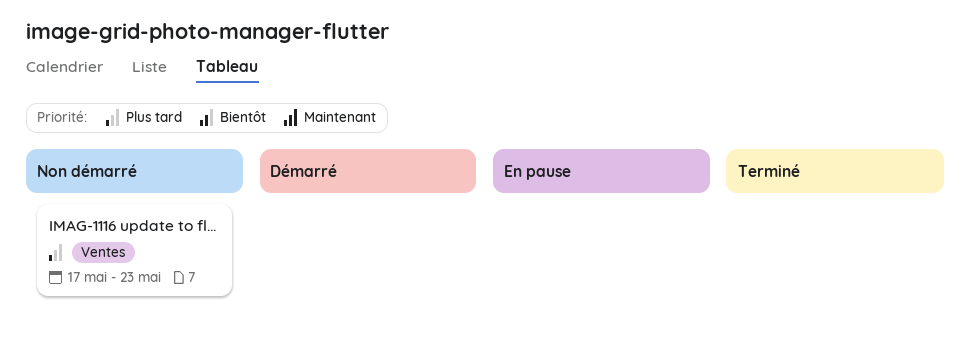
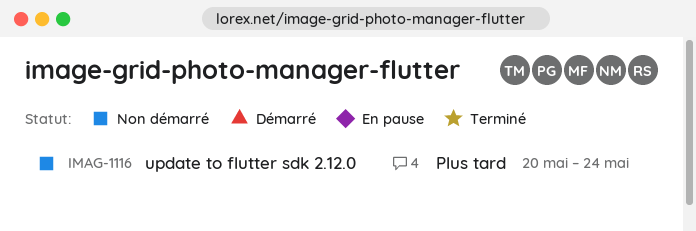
IMAG-1116, start: May 17 -> May 20
IMAG-1116, due: May 23 -> May 24

